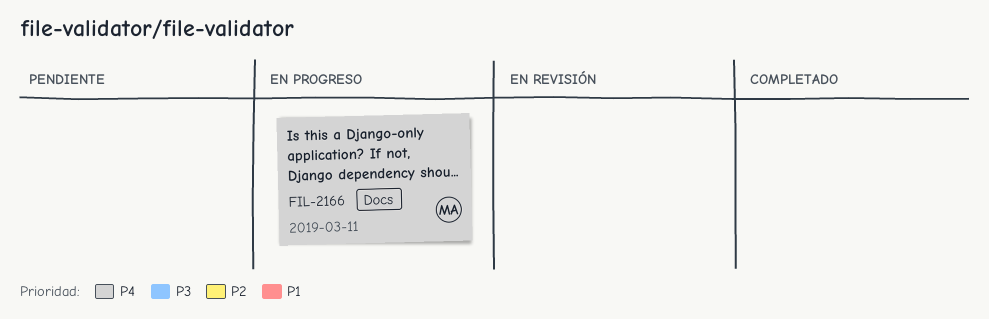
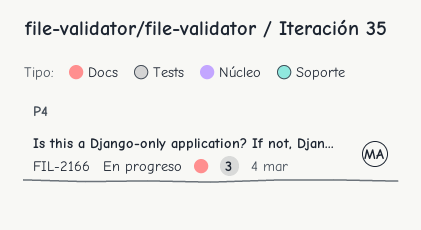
FIL-2166, due: Mar 11 -> Mar 4

